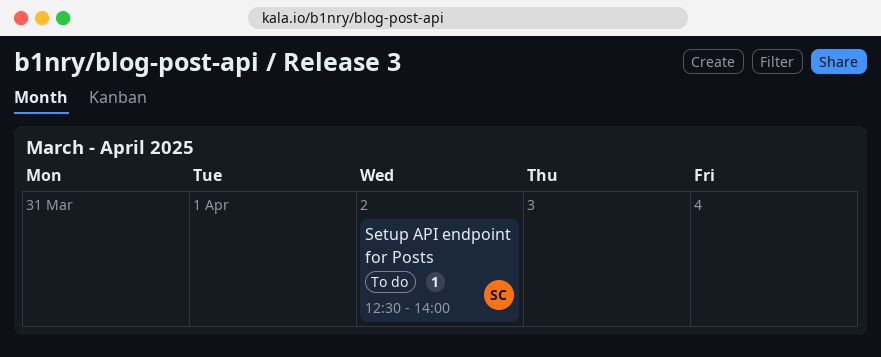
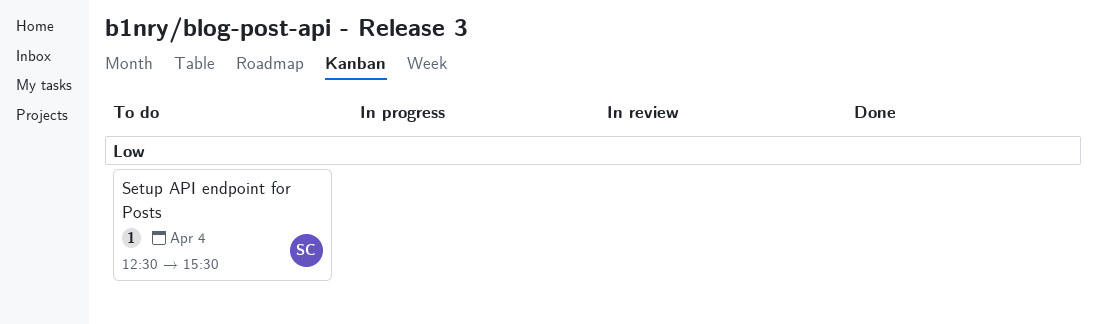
Setup API endpoint for Posts, day: Apr 2 -> Apr 4
Setup API endpoint for Posts, ends: 14:00 -> 15:30

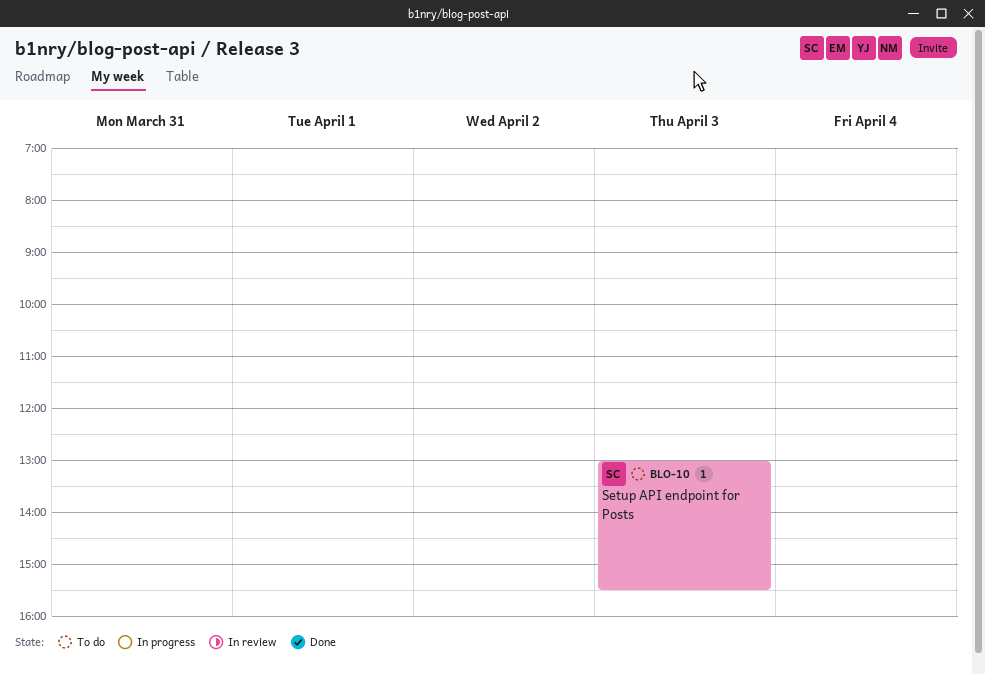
Setup API endpoint for Posts, day: Apr 4 -> Apr 3
Setup API endpoint for Posts, begins: 12:30 -> 13:00

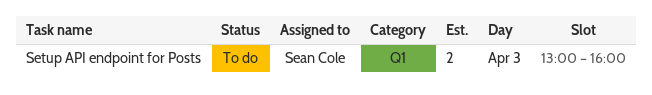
Setup API endpoint for Posts, estimate: 1 -> 2
Setup API endpoint for Posts, ends: 15:30 -> 16:00

